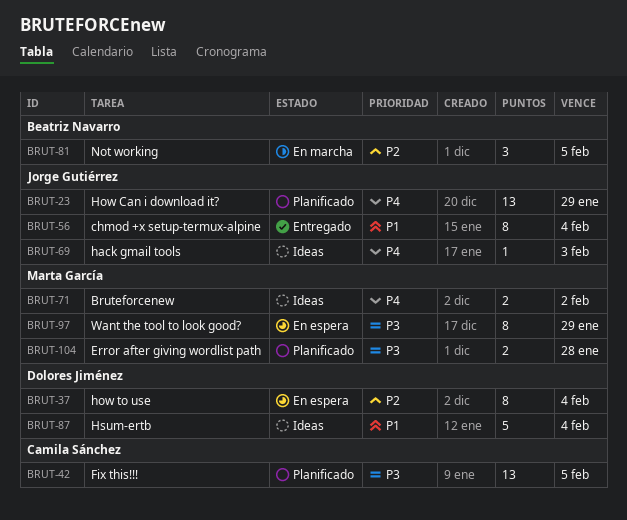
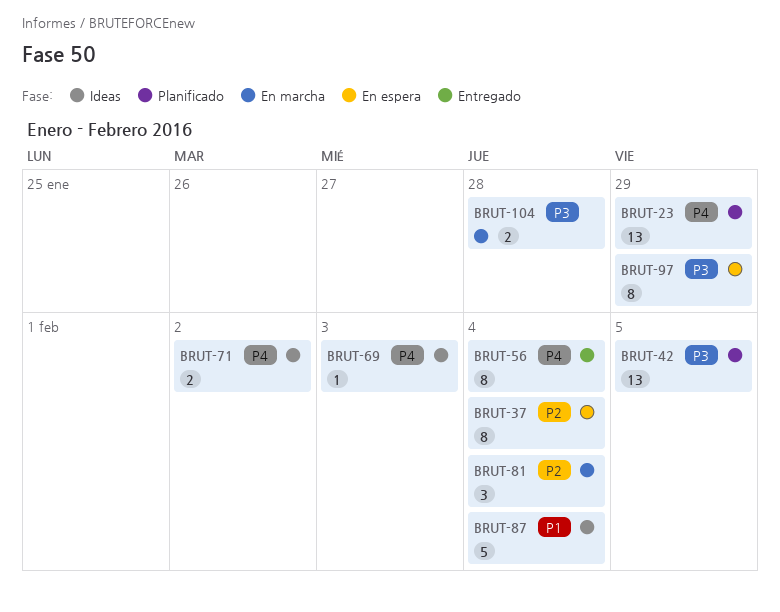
BRUT-56, priority: P1 -> P4
BRUT-81, due: Feb 5 -> Feb 4
BRUT-104, status: Planificado -> En marcha

